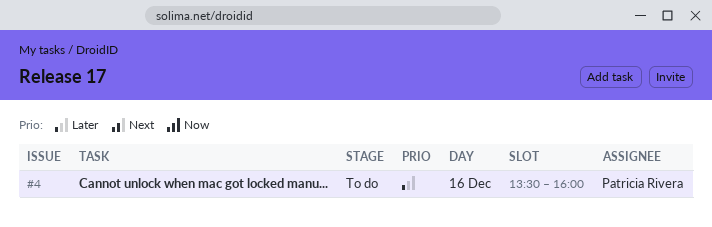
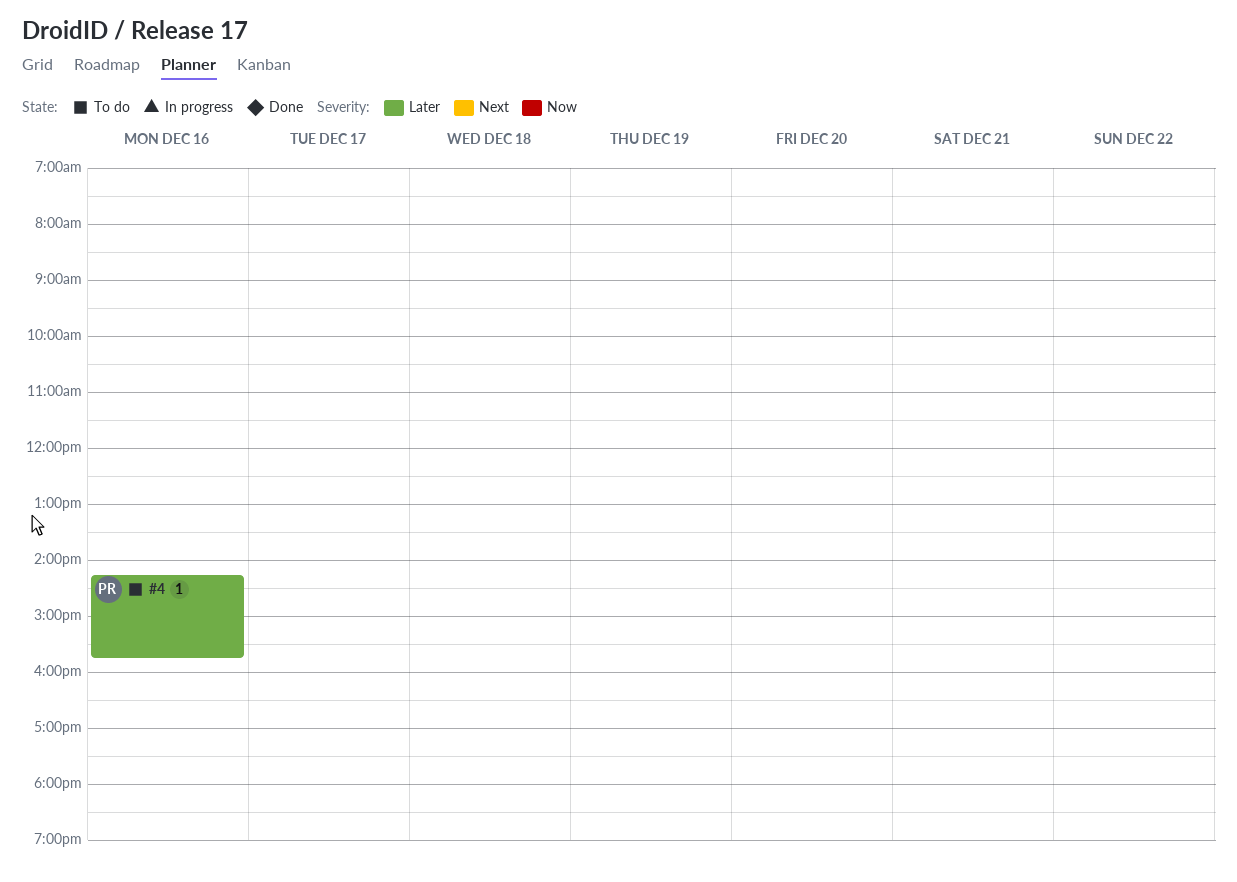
#4, begins: 13:30 -> 14:15
#4, ends: 16:00 -> 15:45

